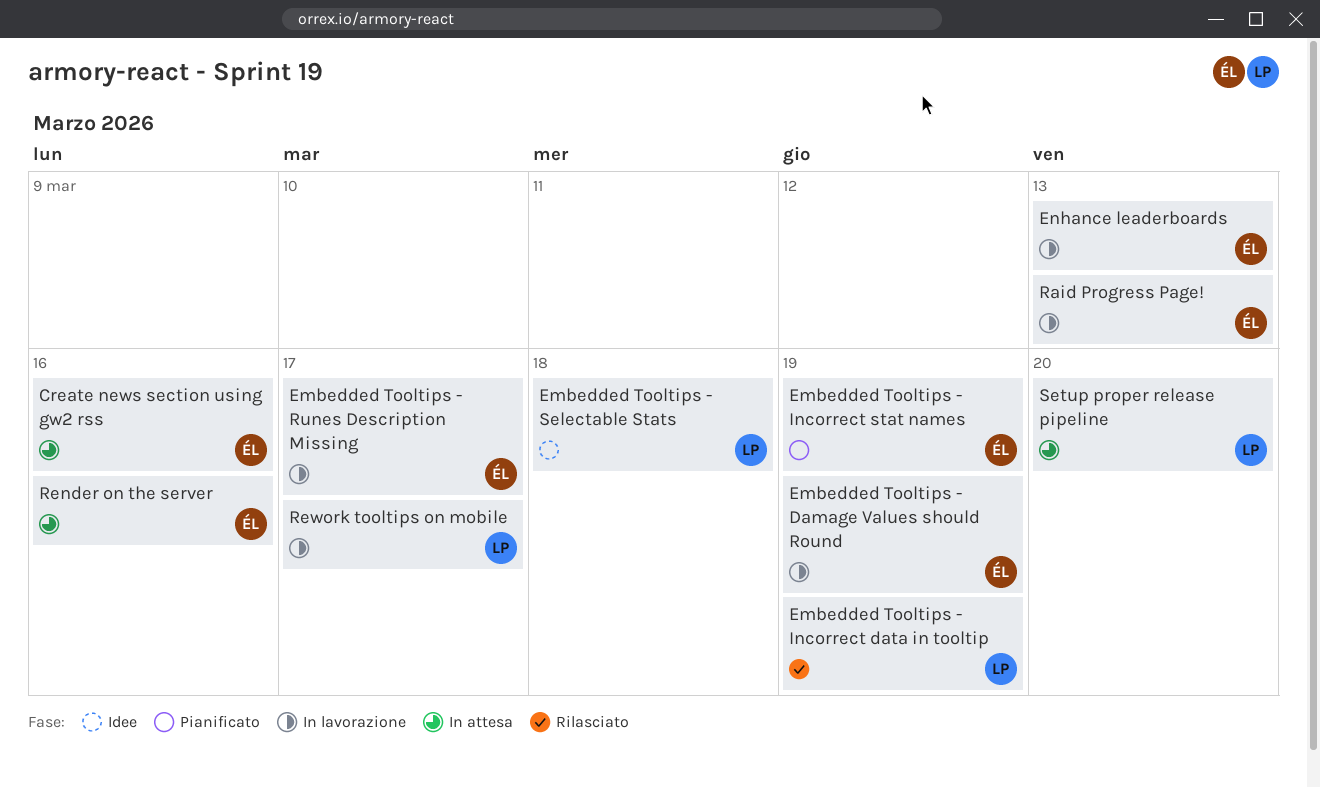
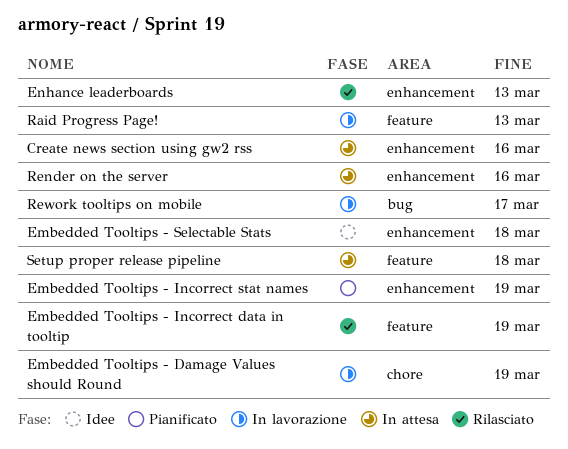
Embedded Tooltips - Runes Description Missing: present -> none
Enhance leaderboards, status: In lavorazione -> Rilasciato
Setup proper release pipeline, due: Mar 20 -> Mar 18

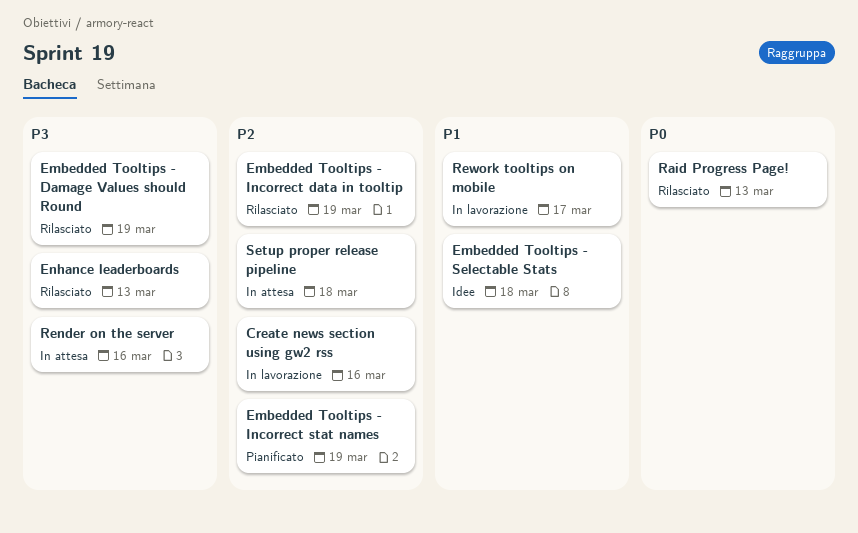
Create news section using gw2 rss, status: In attesa -> In lavorazione
Embedded Tooltips - Damage Values should Round, status: In lavorazione -> Rilasciato
Raid Progress Page!, status: In lavorazione -> Rilasciato

